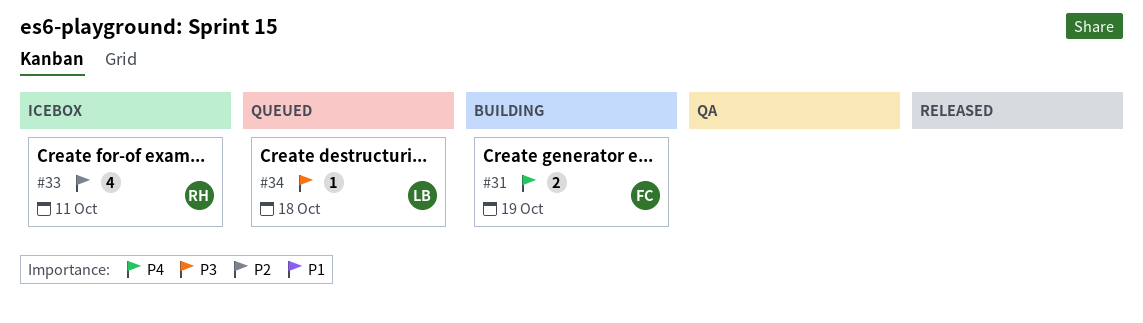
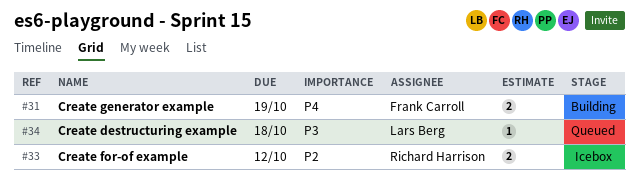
#33, estimate: 4 -> 2
#33, due: Oct 11 -> Oct 12

